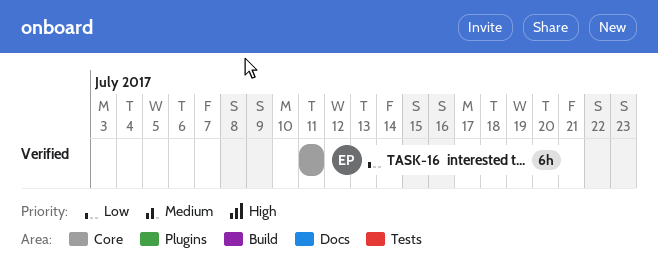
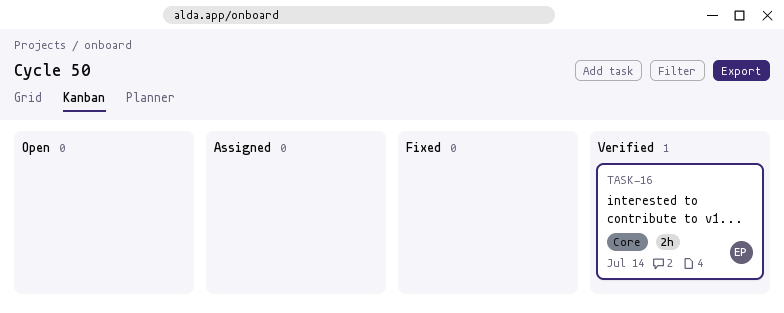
TASK-16, estimate: 6h -> 2h
TASK-16, due: Jul 11 -> Jul 14

